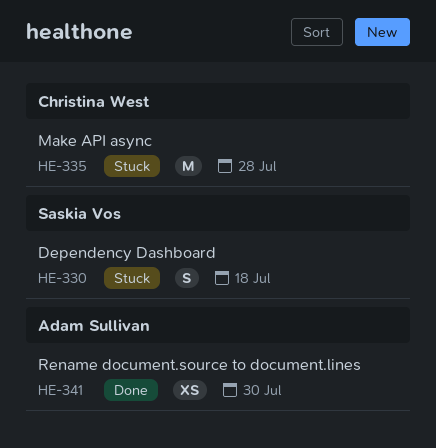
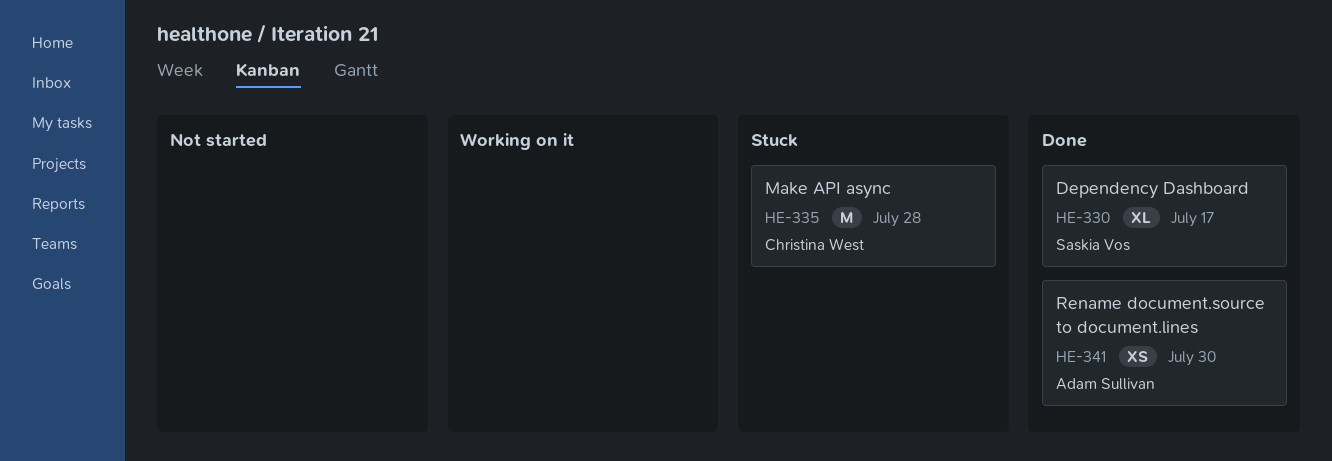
HE-330, status: Stuck -> Done
HE-330, estimate: S -> XL
HE-330, due: Jul 18 -> Jul 17

